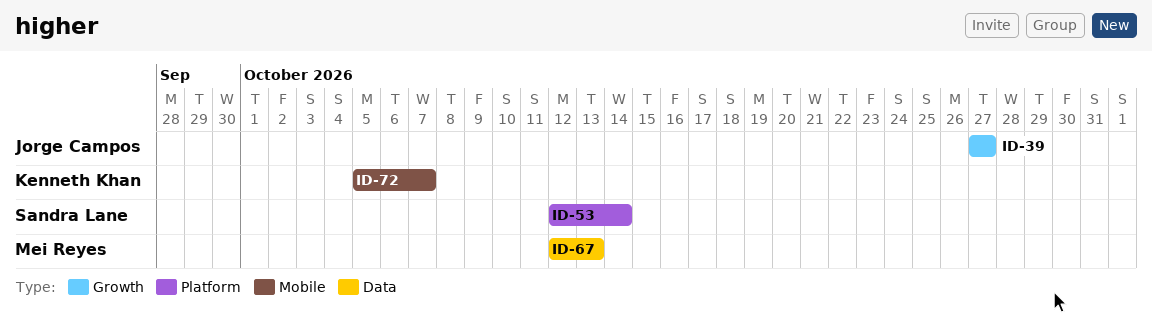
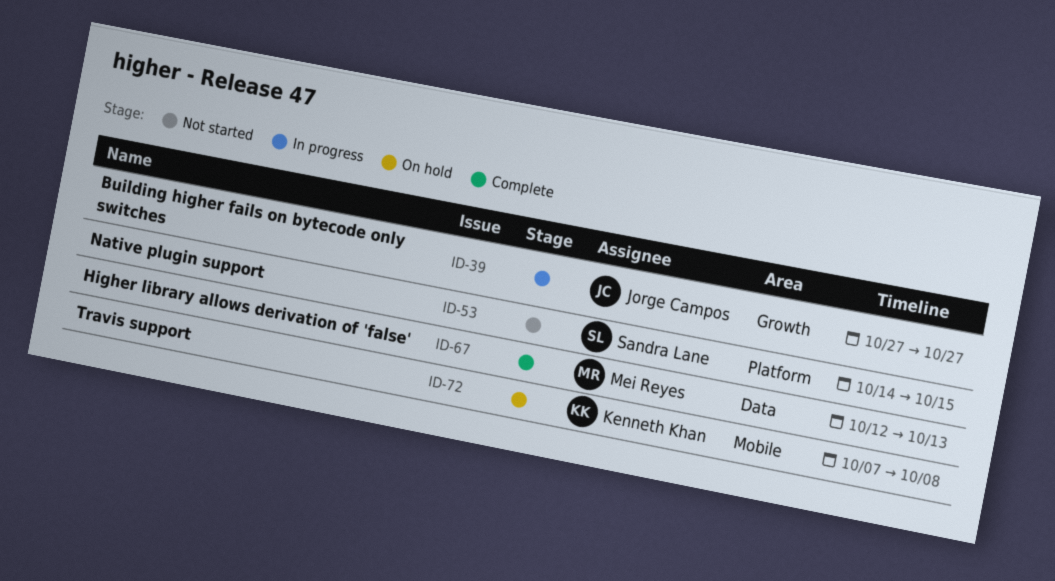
ID-53, start: Oct 12 -> Oct 14
ID-53, due: Oct 14 -> Oct 15
ID-72, start: Oct 5 -> Oct 7
ID-72, due: Oct 7 -> Oct 8

